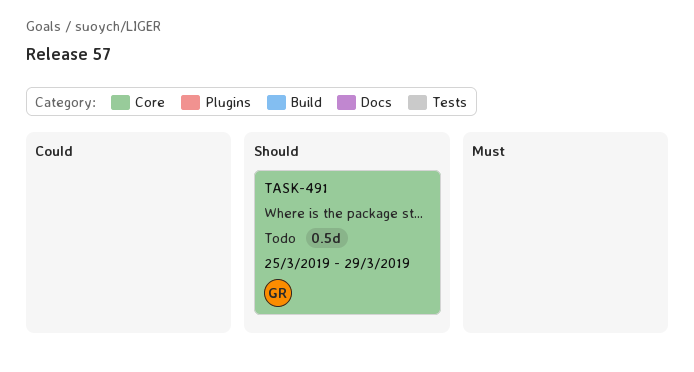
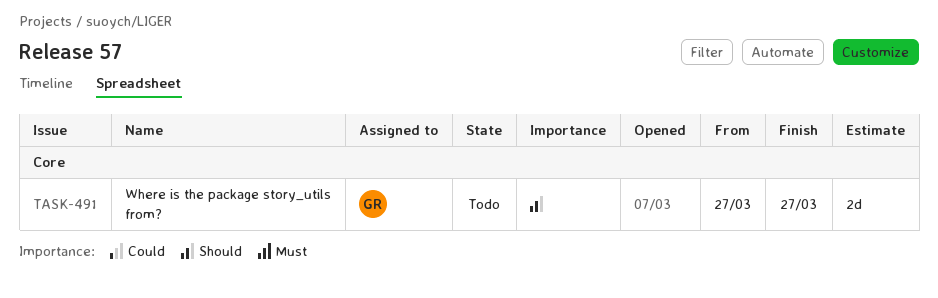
TASK-491, estimate: 0.5d -> 2d
TASK-491, start: Mar 25 -> Mar 27
TASK-491, due: Mar 29 -> Mar 27

